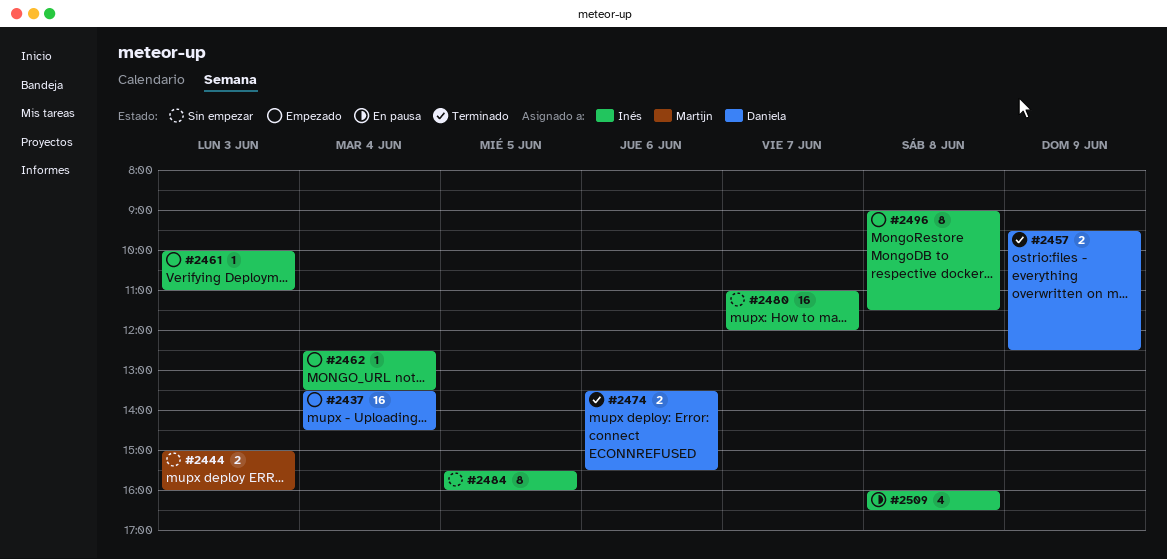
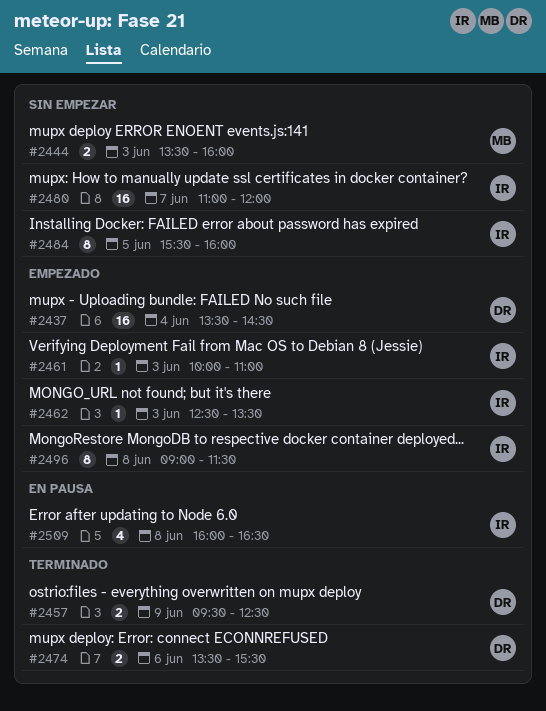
#2444, begins: 15:00 -> 13:30
#2462, day: Jun 4 -> Jun 3

